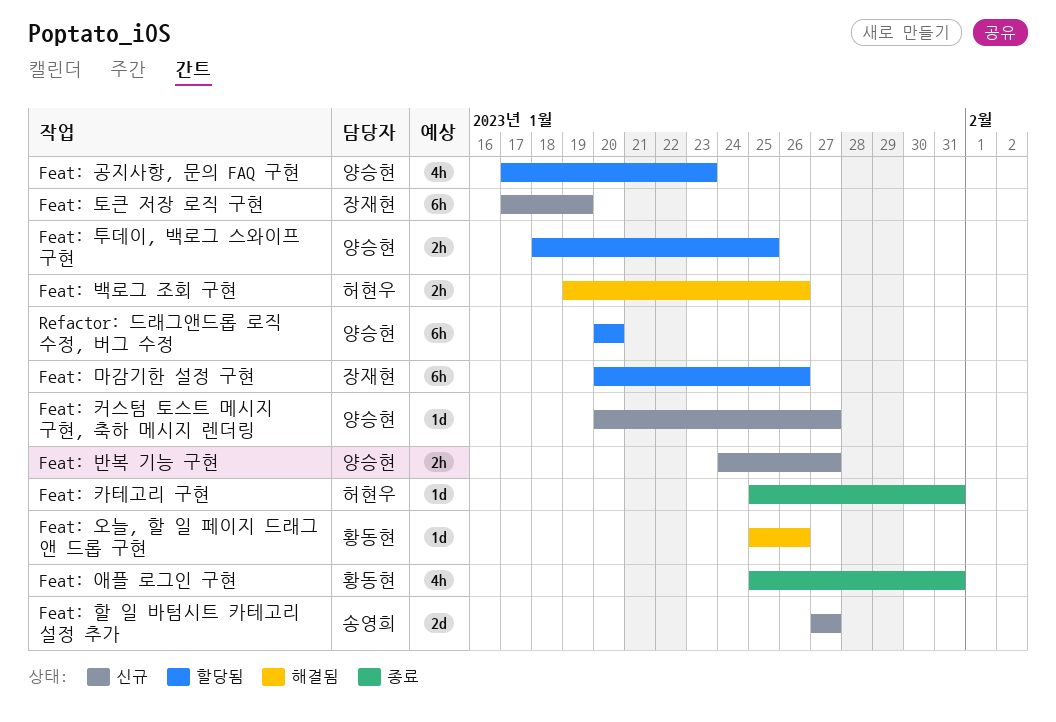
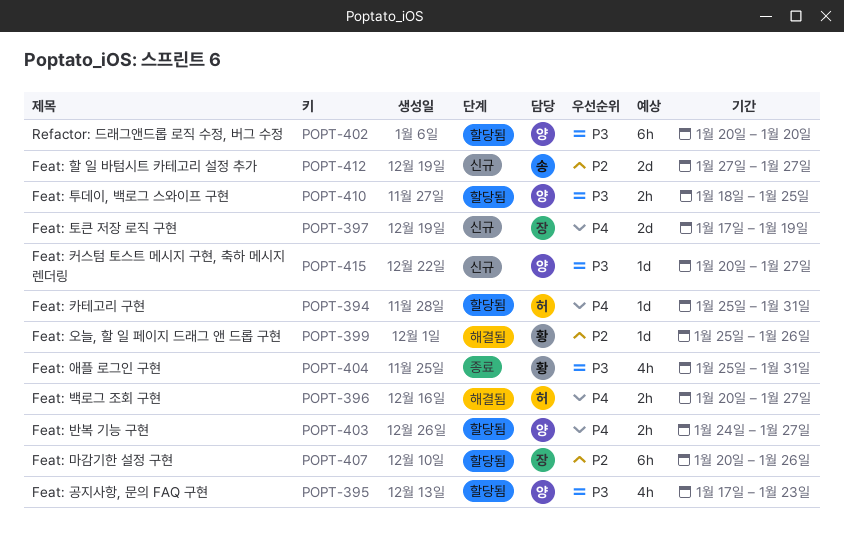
Feat: 반복 기능 구현, status: 신규 -> 할당됨
Feat: 백로그 조회 구현, start: Jan 19 -> Jan 20
Feat: 백로그 조회 구현, due: Jan 26 -> Jan 27
Feat: 카테고리 구현, status: 종료 -> 할당됨
Feat: 토큰 저장 로직 구현, estimate: 6h -> 2d

